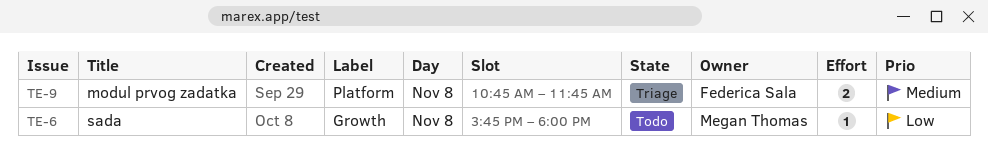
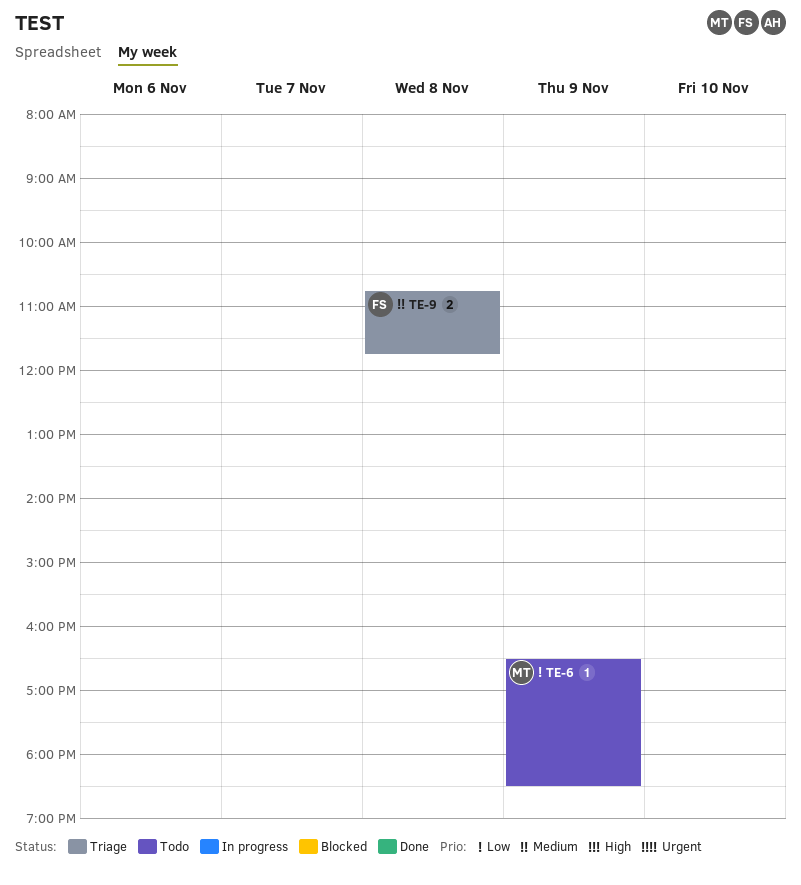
TE-6, day: Nov 8 -> Nov 9
TE-6, begins: 15:45 -> 16:30
TE-6, ends: 18:00 -> 18:30

